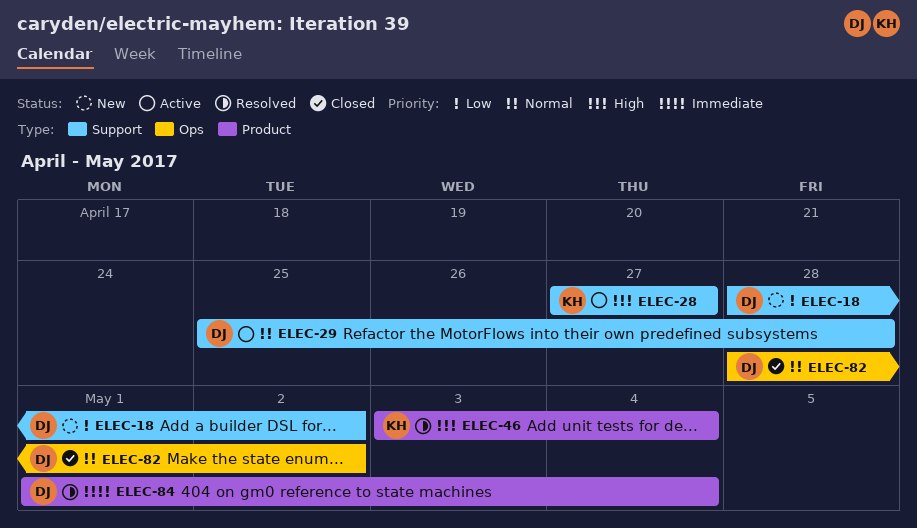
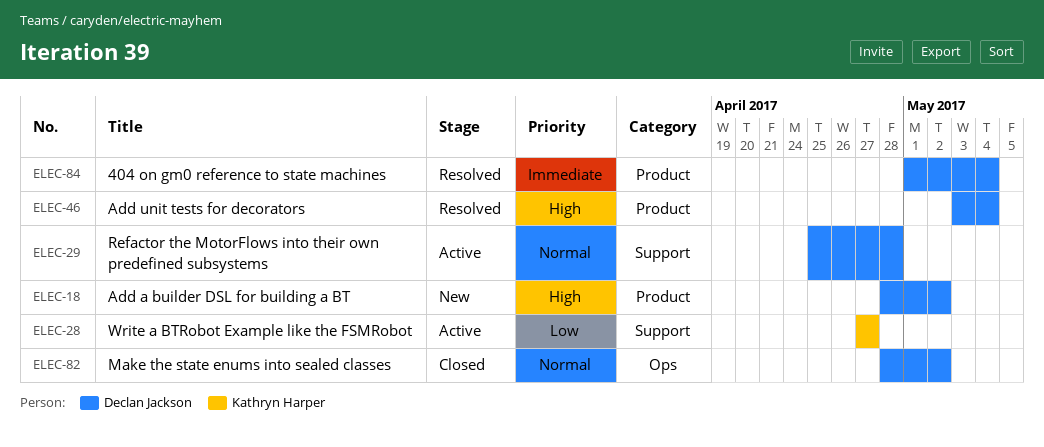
ELEC-18, priority: Low -> High
ELEC-18, label: Support -> Product
ELEC-28, priority: High -> Low
ELEC-46, owner: Kathryn Harper -> Declan Jackson

